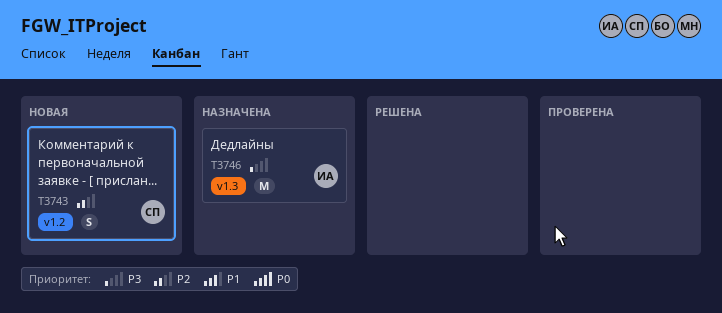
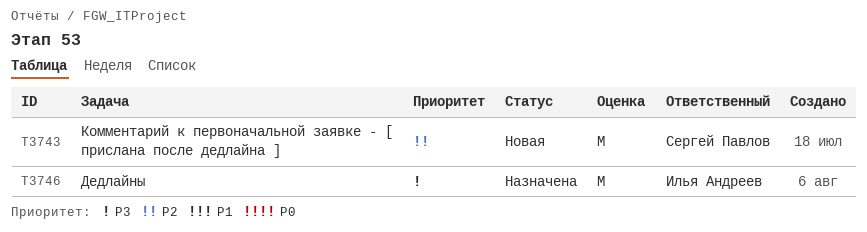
T3743, estimate: S -> M

